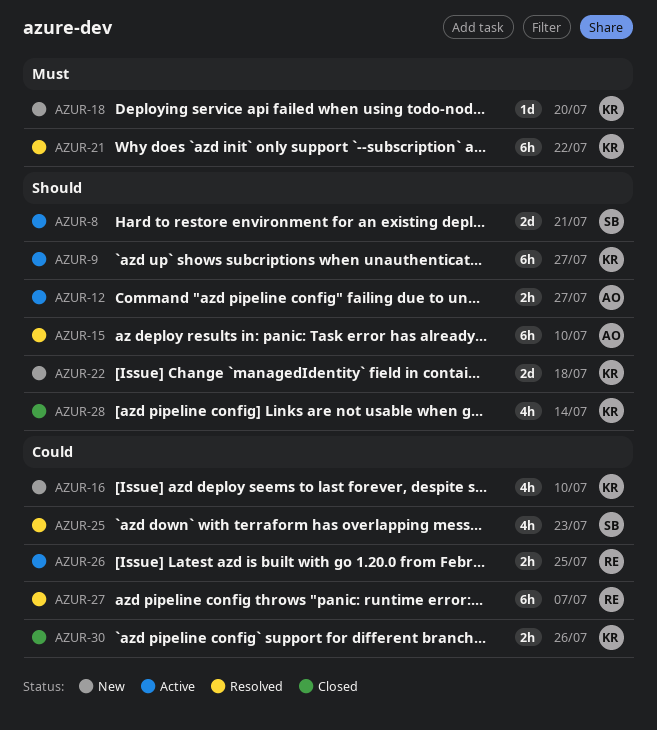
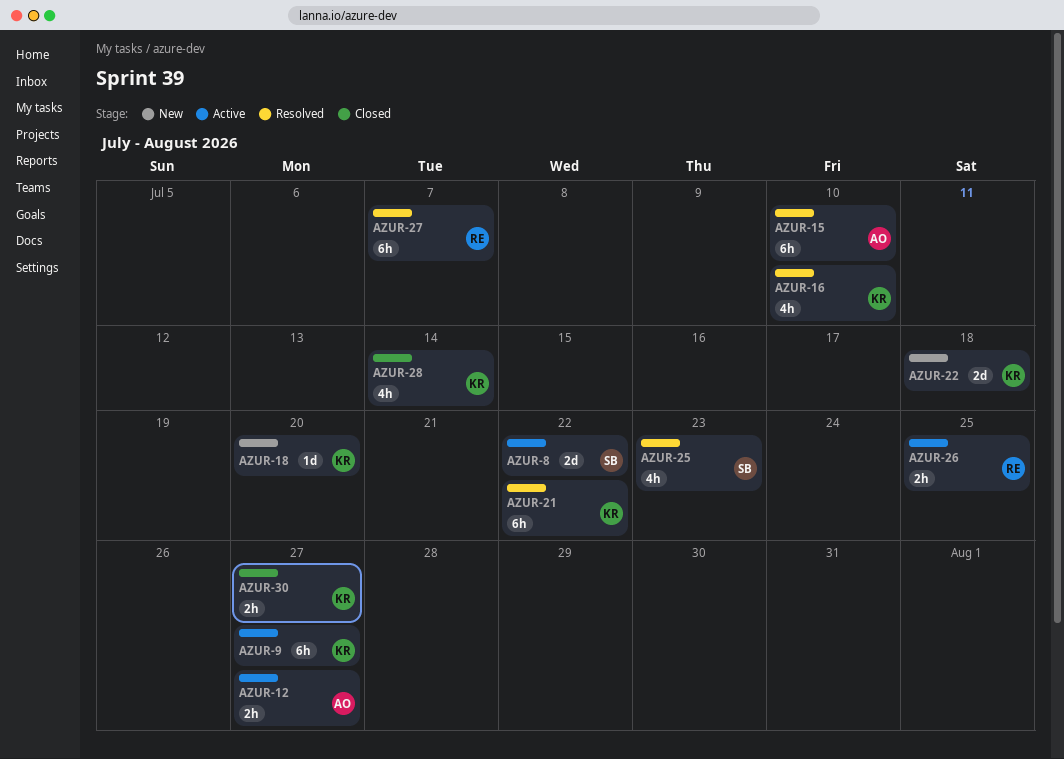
AZUR-8, due: Jul 21 -> Jul 22
AZUR-16, status: New -> Resolved
AZUR-30, due: Jul 26 -> Jul 27

